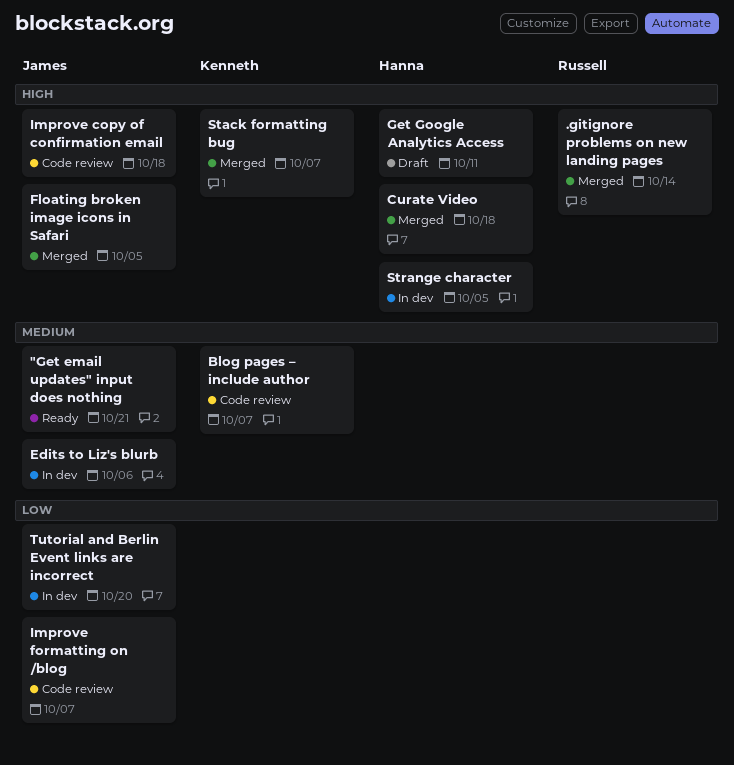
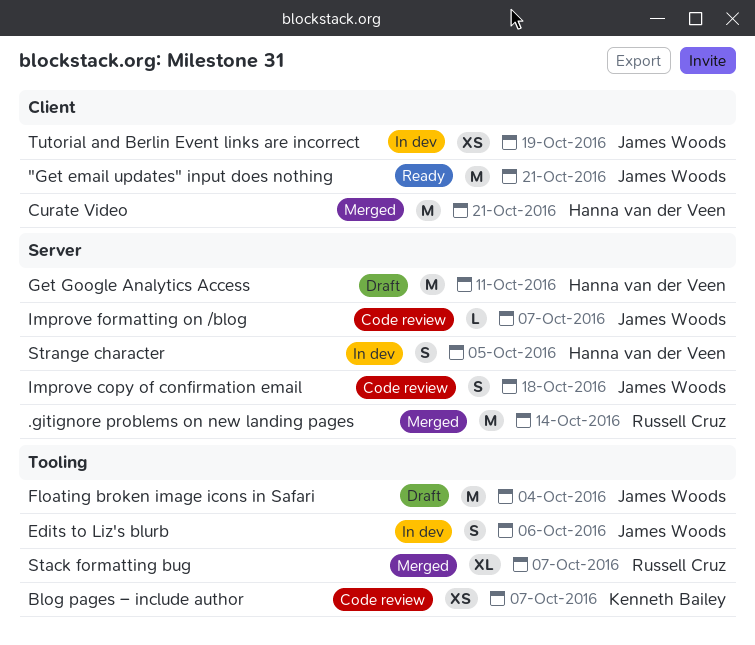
Curate Video, due: Oct 18 -> Oct 21
Floating broken image icons in Safari, status: Merged -> Draft
Floating broken image icons in Safari, due: Oct 5 -> Oct 4
Stack formatting bug, owner: Kenneth Bailey -> Russell Cruz
Tutorial and Berlin Event links are incorrect, due: Oct 20 -> Oct 19

